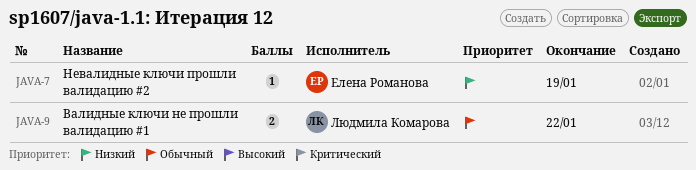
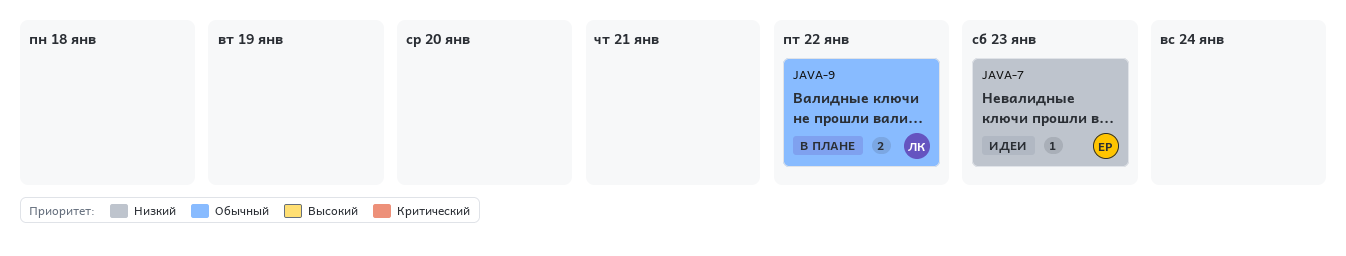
JAVA-7, due: Jan 19 -> Jan 23

